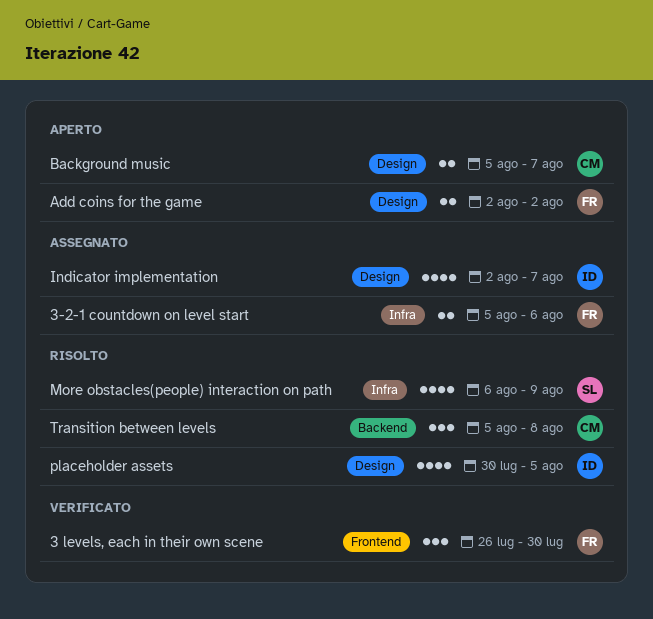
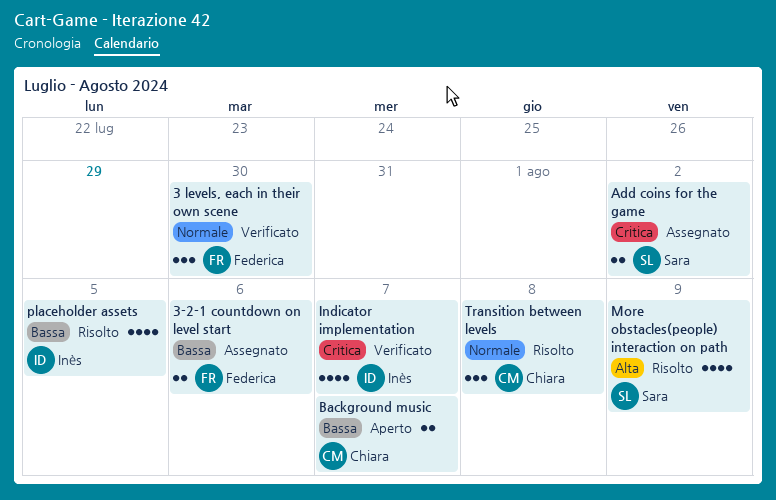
Add coins for the game, status: Aperto -> Assegnato
Add coins for the game, owner: Federica -> Sara
Indicator implementation, status: Assegnato -> Verificato

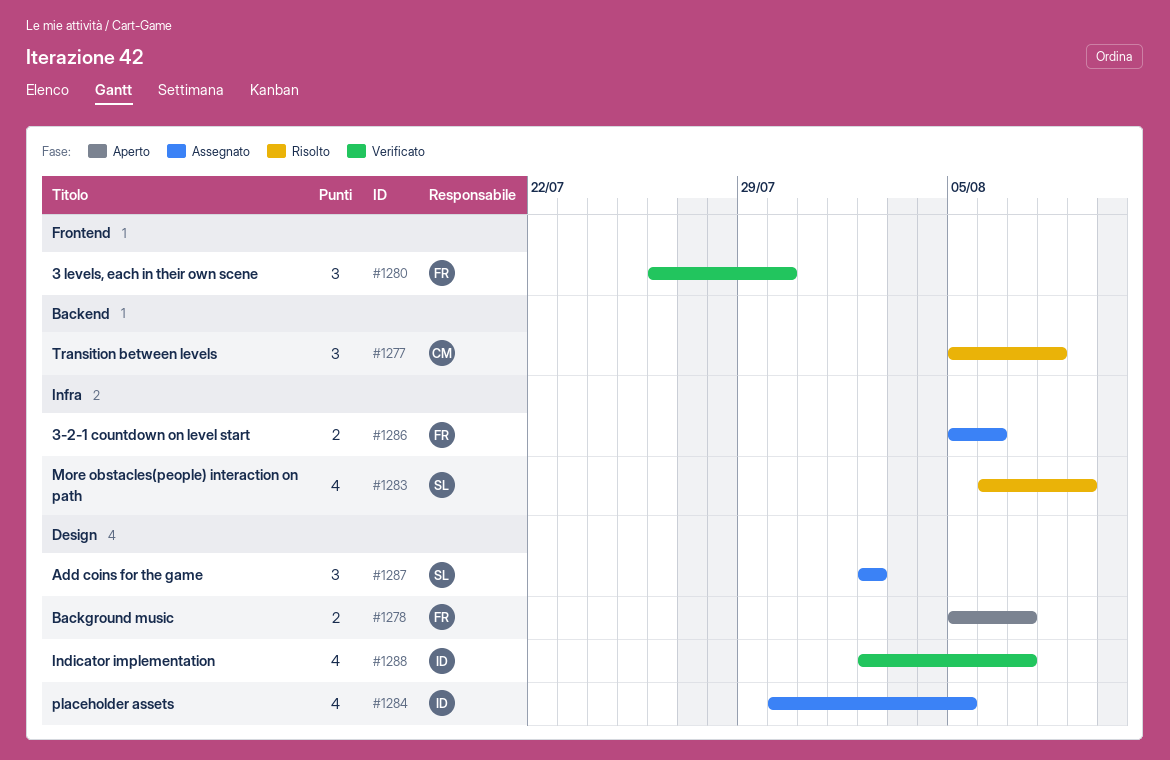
Add coins for the game, estimate: 2 -> 3
Background music, owner: Chiara -> Federica
placeholder assets, status: Risolto -> Assegnato

